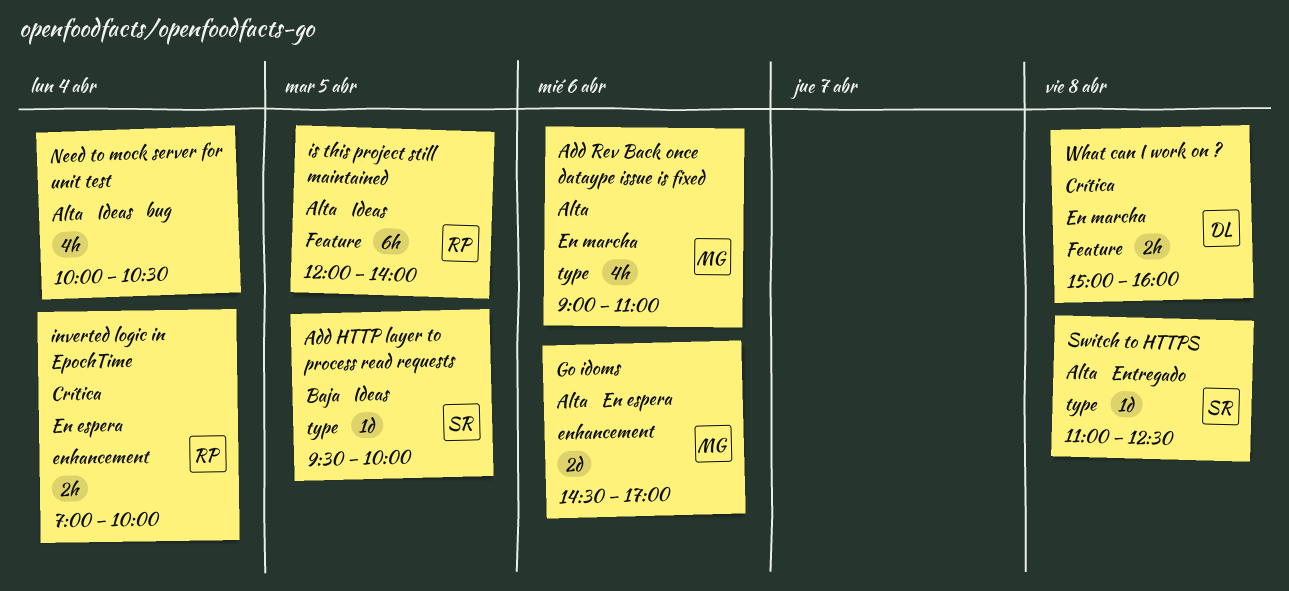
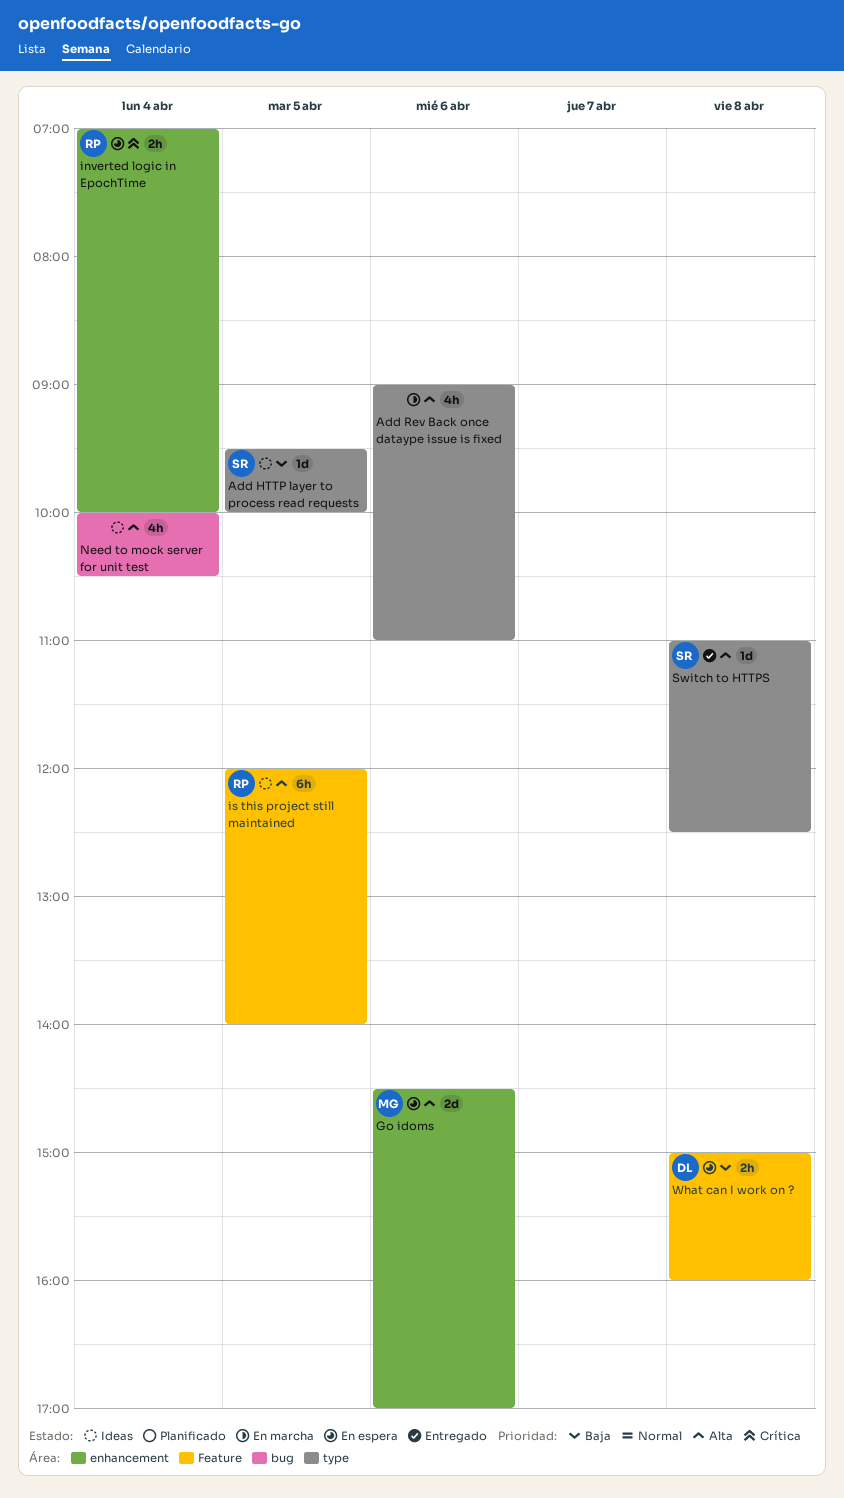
Add Rev Back once dataype issue is fixed, owner: MG -> none
What can I work on ?, status: En marcha -> En espera
What can I work on ?, priority: Crítica -> Baja

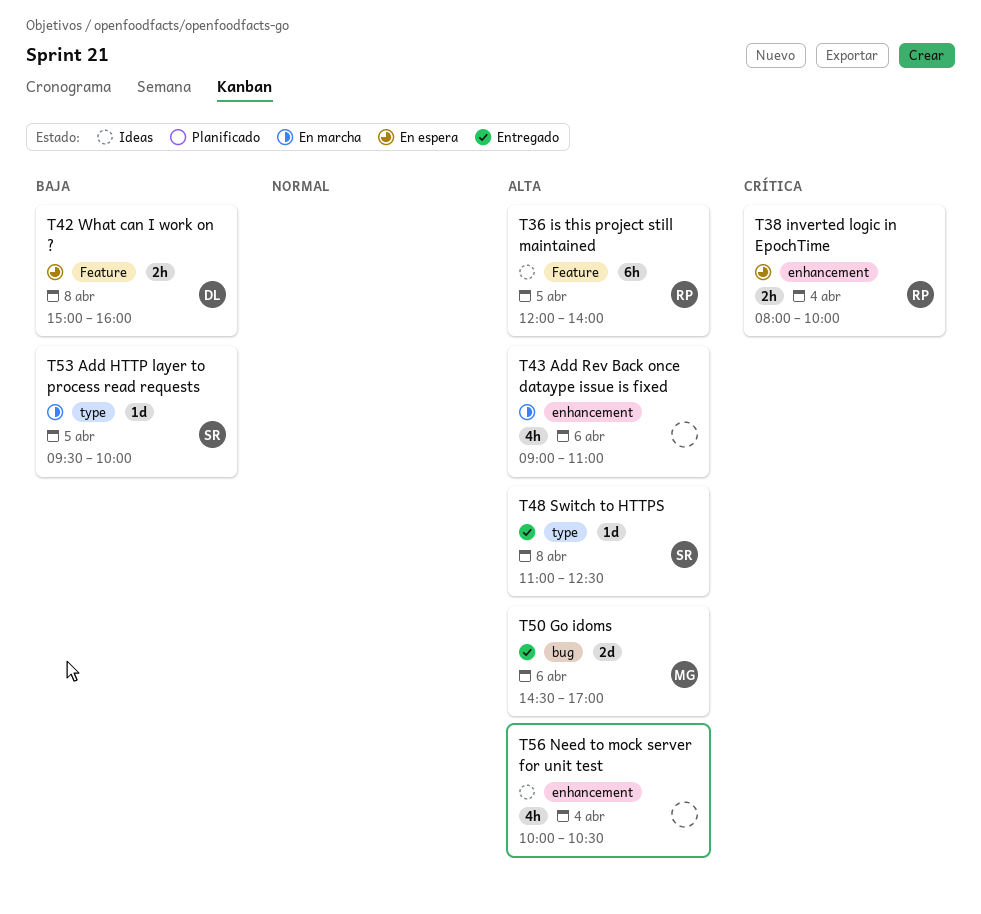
Add HTTP layer to process read requests, status: Ideas -> En marcha
Add Rev Back once dataype issue is fixed, label: type -> enhancement
Go idoms, status: En espera -> Entregado
Go idoms, label: enhancement -> bug
inverted logic in EpochTime, begins: 07:00 -> 08:00
Need to mock server for unit test, label: bug -> enhancement

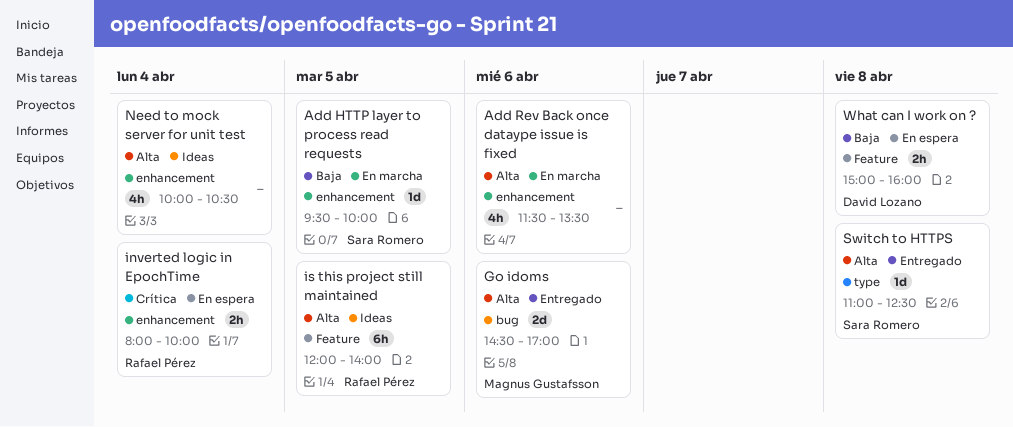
Add HTTP layer to process read requests, label: type -> enhancement
Add Rev Back once dataype issue is fixed, begins: 09:00 -> 11:30
Add Rev Back once dataype issue is fixed, ends: 11:00 -> 13:30

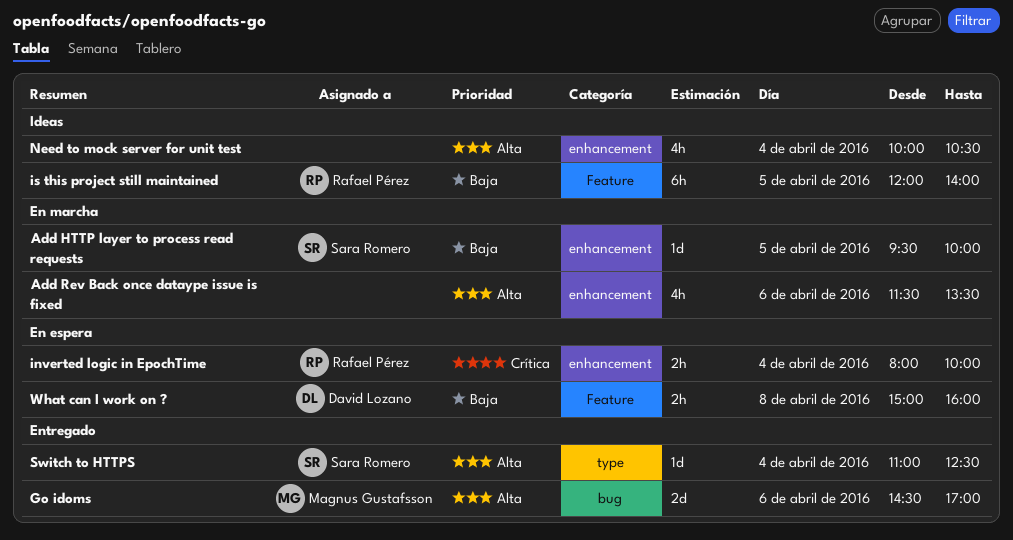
is this project still maintained, priority: Alta -> Baja
Switch to HTTPS, day: Apr 8 -> Apr 4

